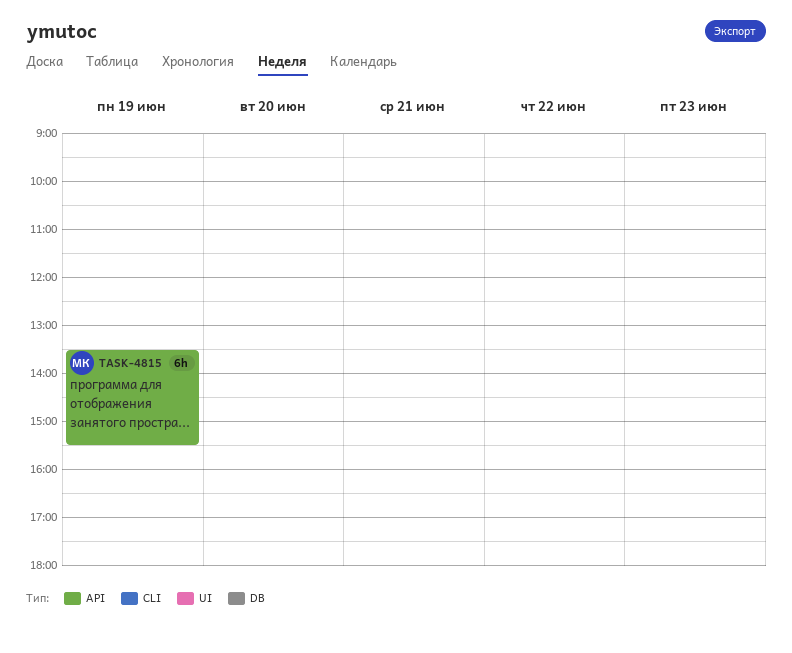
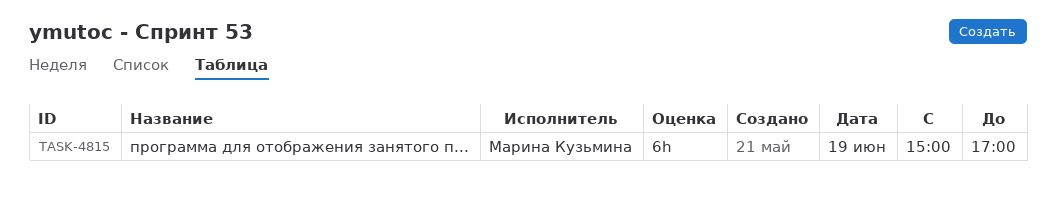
TASK-4815, begins: 13:30 -> 15:00
TASK-4815, ends: 15:30 -> 17:00

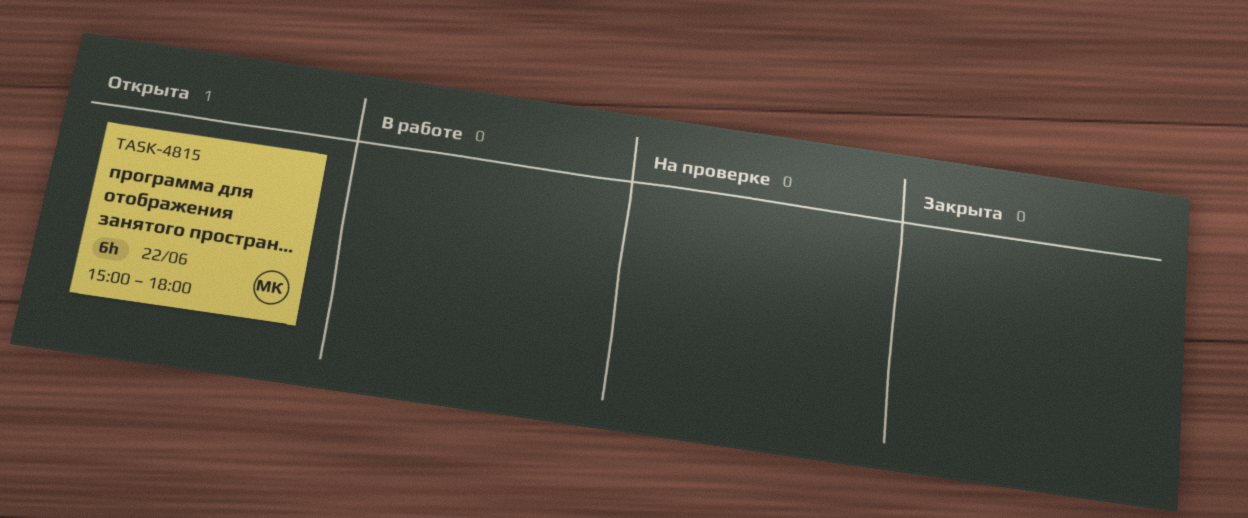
TASK-4815, day: Jun 19 -> Jun 22
TASK-4815, ends: 17:00 -> 18:00

